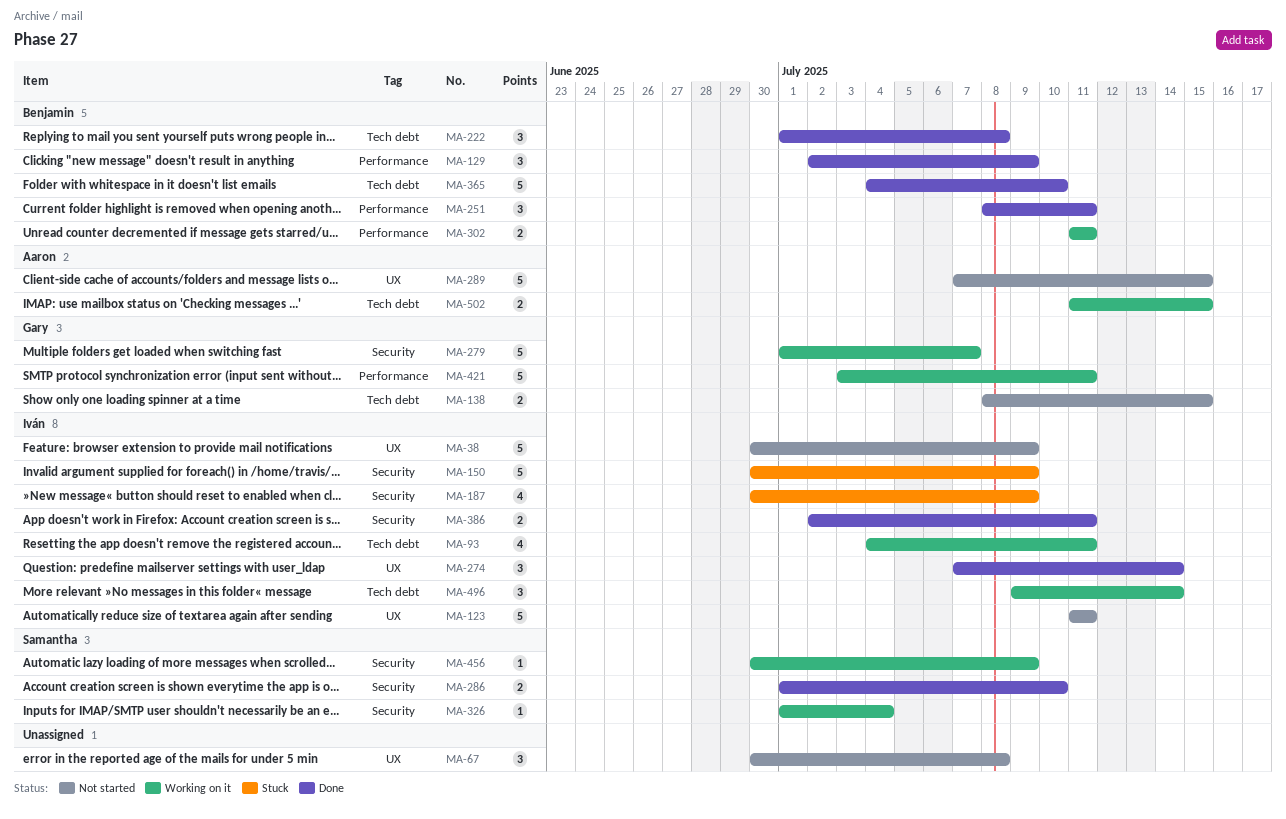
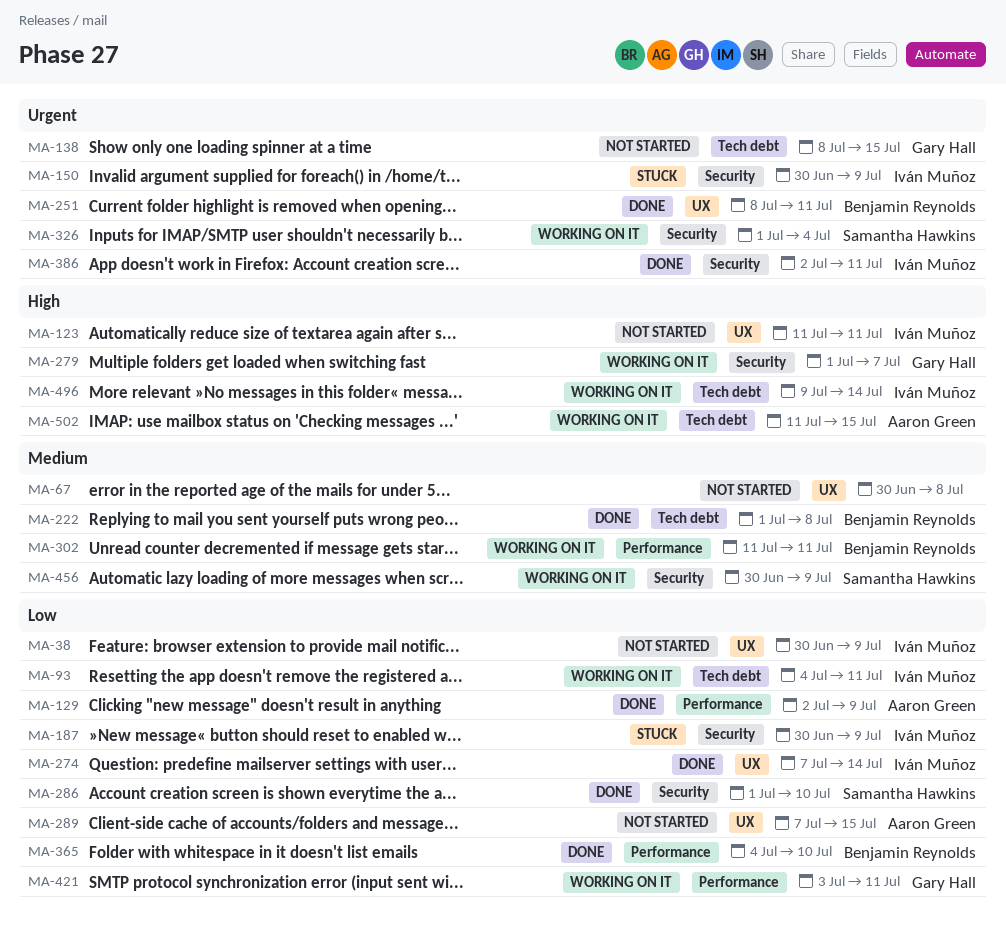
MA-129, owner: Benjamin Reynolds -> Aaron Green
MA-251, label: Performance -> UX
MA-365, label: Tech debt -> Performance

